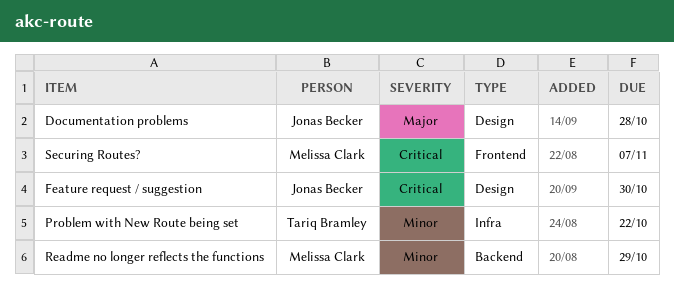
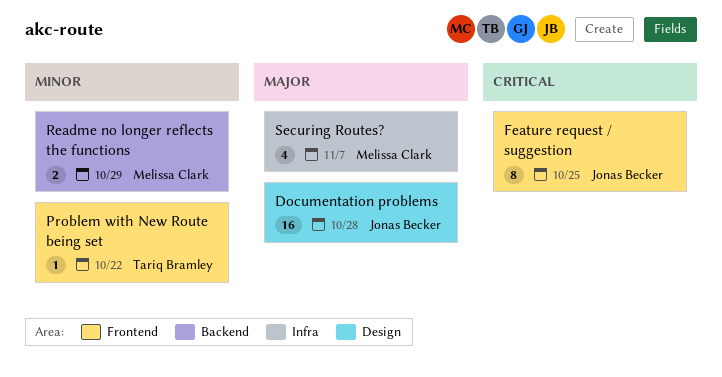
Feature request / suggestion, label: Design -> Frontend
Feature request / suggestion, due: Oct 30 -> Oct 25
Problem with New Route being set, label: Infra -> Frontend
Securing Routes?, priority: Critical -> Major
Securing Routes?, label: Frontend -> Infra

